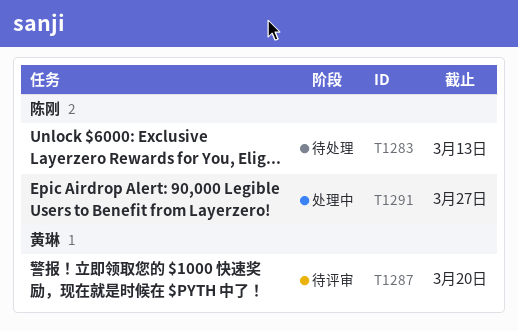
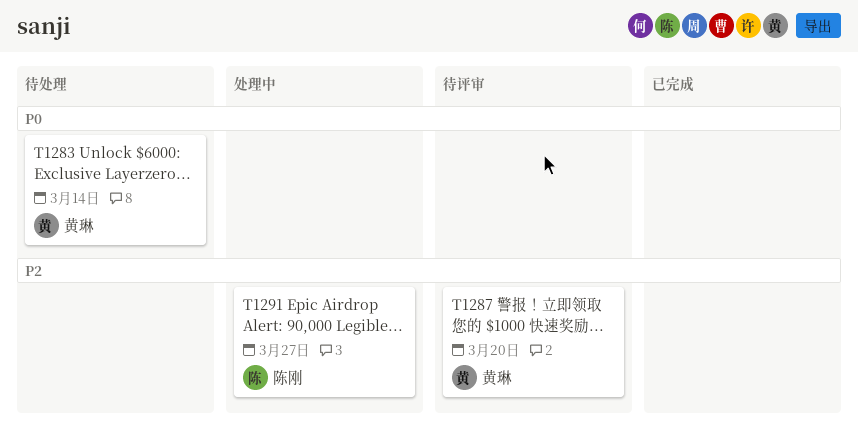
T1283, owner: 陈刚 -> 黄琳
T1283, due: Mar 13 -> Mar 14

